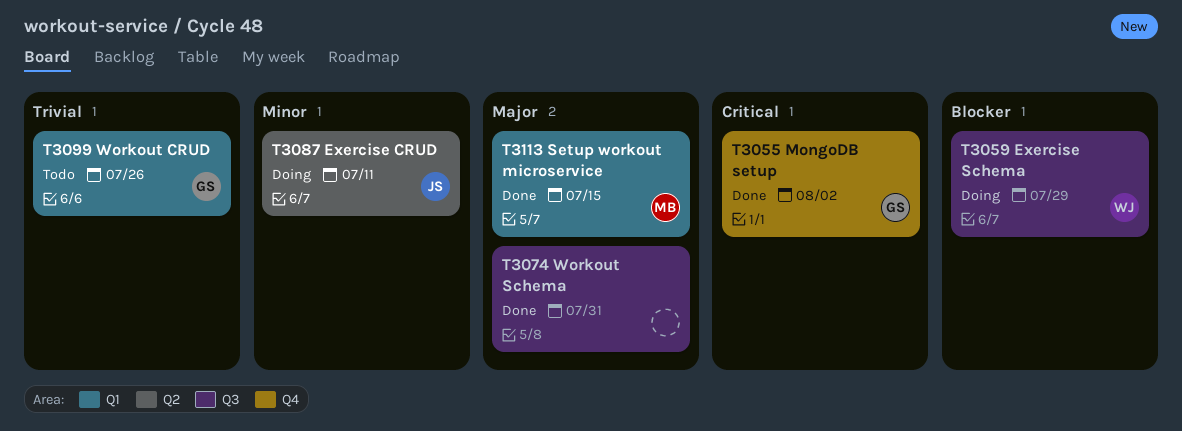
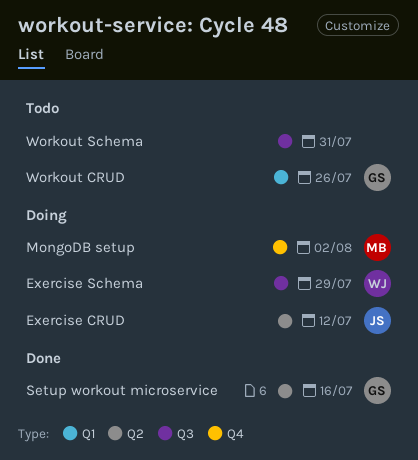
Exercise CRUD, due: Jul 11 -> Jul 12
MongoDB setup, status: Done -> Doing
MongoDB setup, owner: GS -> MB
Setup workout microservice, owner: MB -> GS
Setup workout microservice, label: Q1 -> Q2
Setup workout microservice, due: Jul 15 -> Jul 16
Workout Schema, status: Done -> Todo

